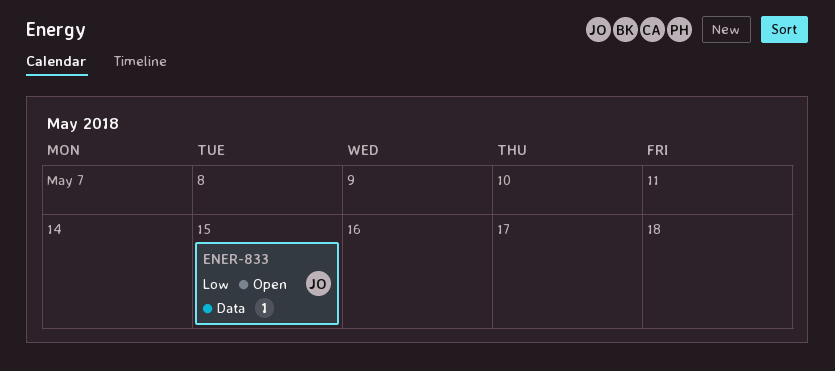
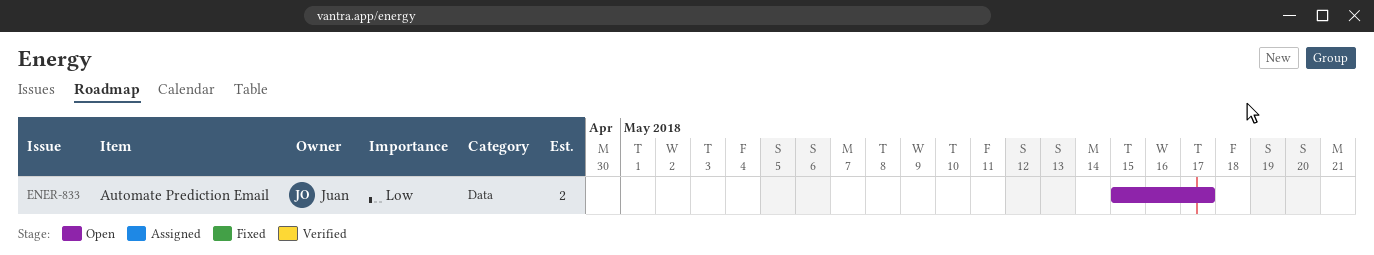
ENER-833, estimate: 1 -> 2
ENER-833, due: May 15 -> May 17

